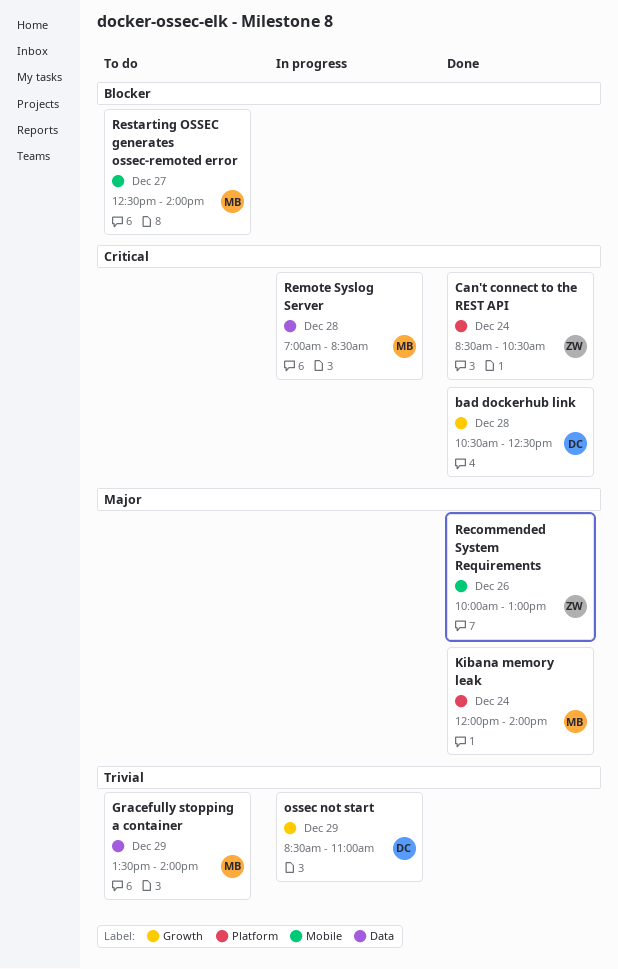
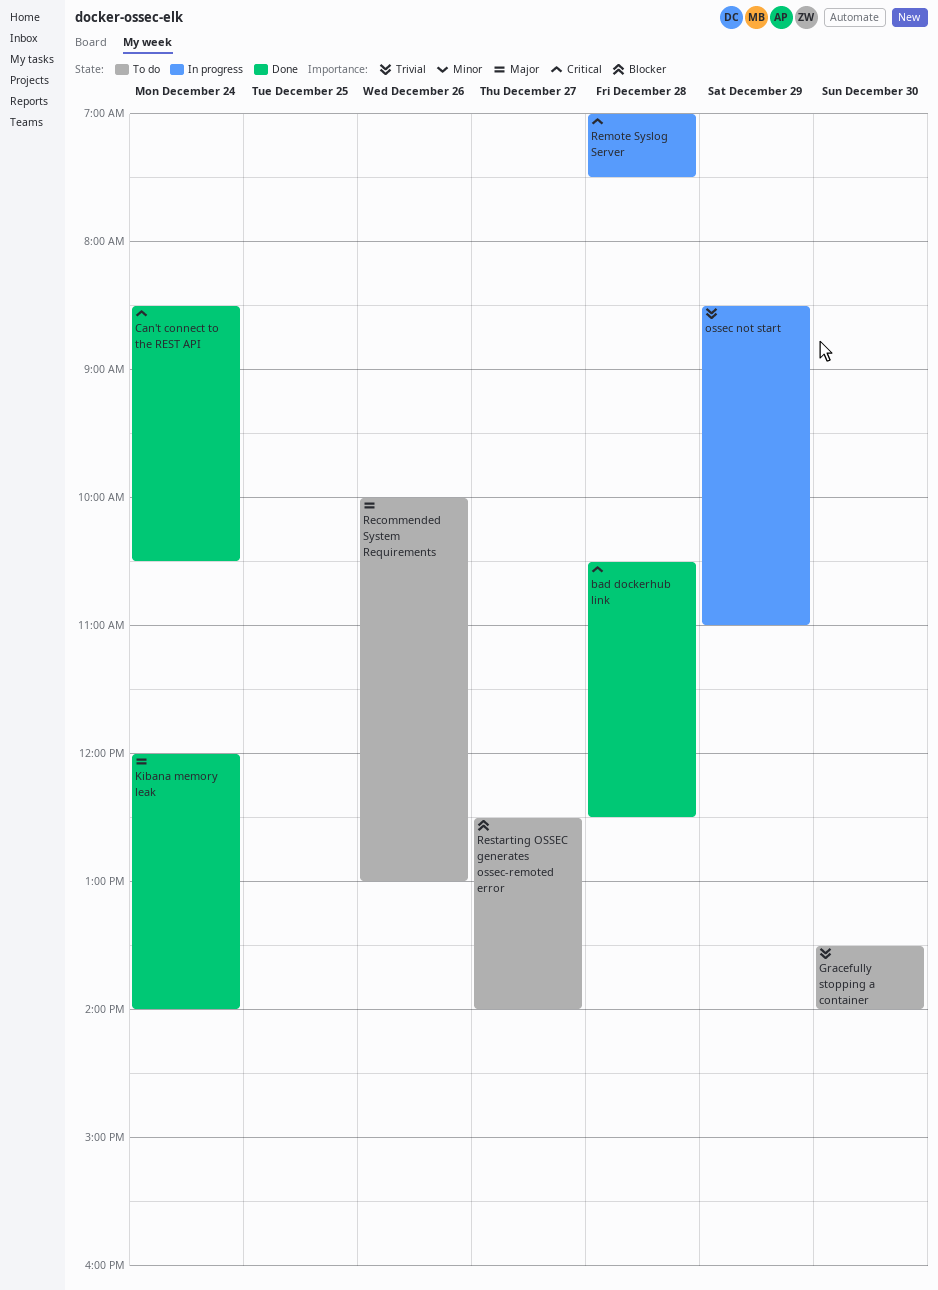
Gracefully stopping a container, day: Dec 29 -> Dec 30
Recommended System Requirements, status: Done -> To do
Remote Syslog Server, ends: 08:30 -> 07:30

